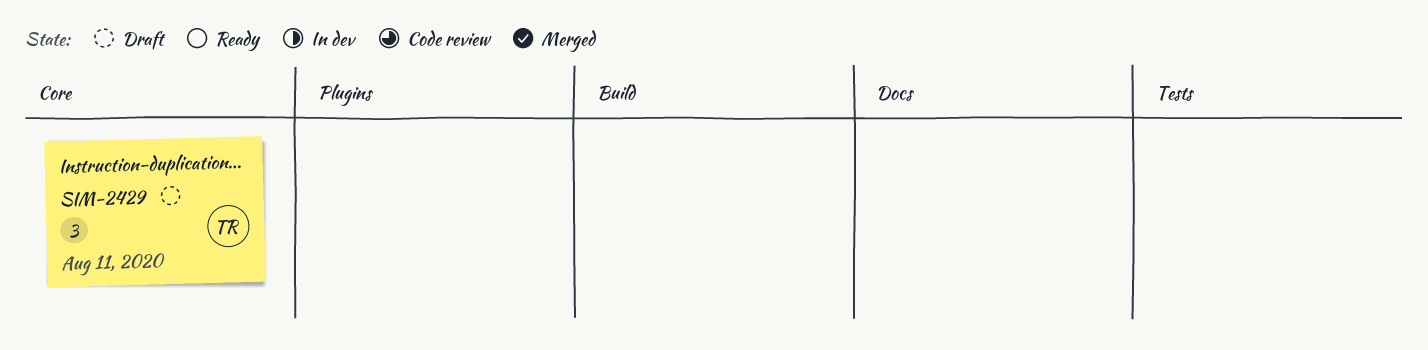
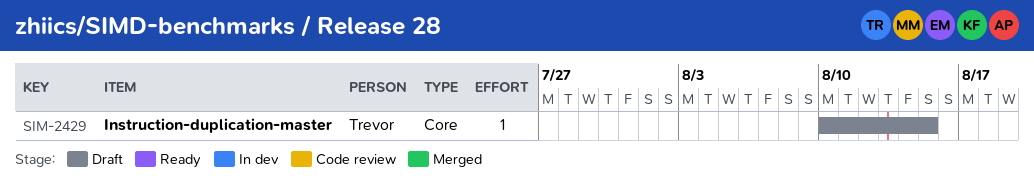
SIM-2429, estimate: 3 -> 1
SIM-2429, due: Aug 11 -> Aug 15

